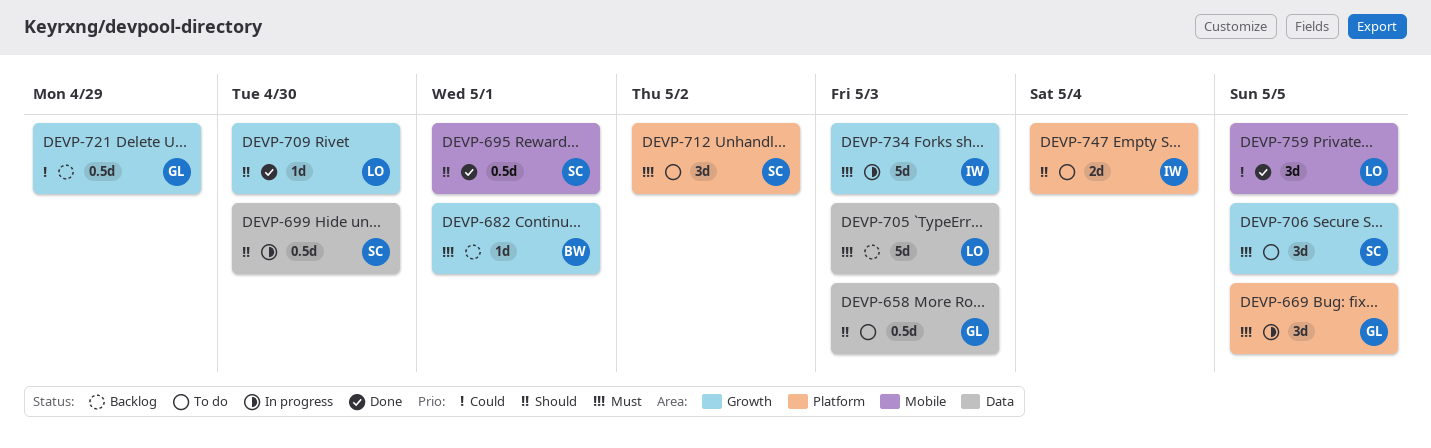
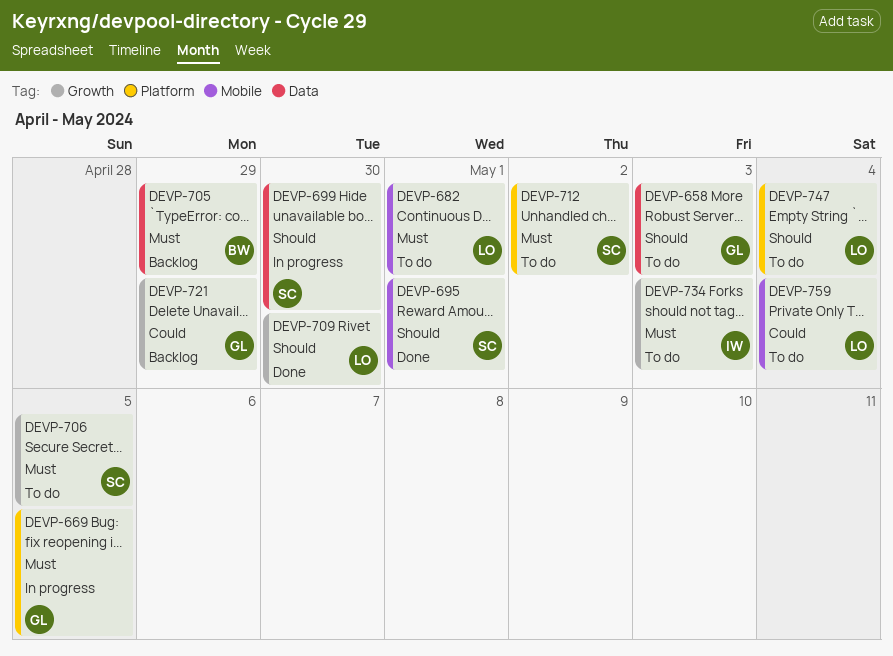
DEVP-682, status: Backlog -> To do
DEVP-682, owner: BW -> LO
DEVP-682, label: Growth -> Mobile
DEVP-705, owner: LO -> BW
DEVP-705, due: May 3 -> Apr 29
DEVP-734, status: In progress -> To do
DEVP-747, owner: IW -> LO
DEVP-759, status: Done -> To do
DEVP-759, due: May 5 -> May 4

